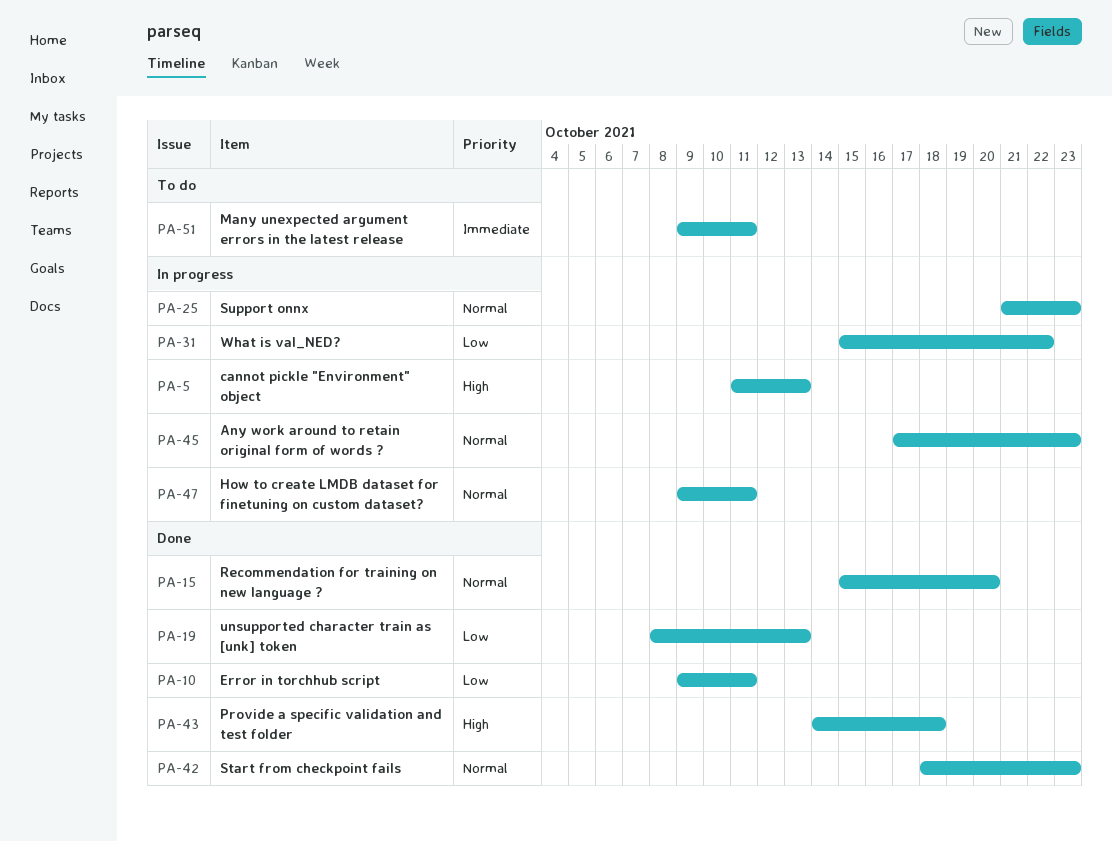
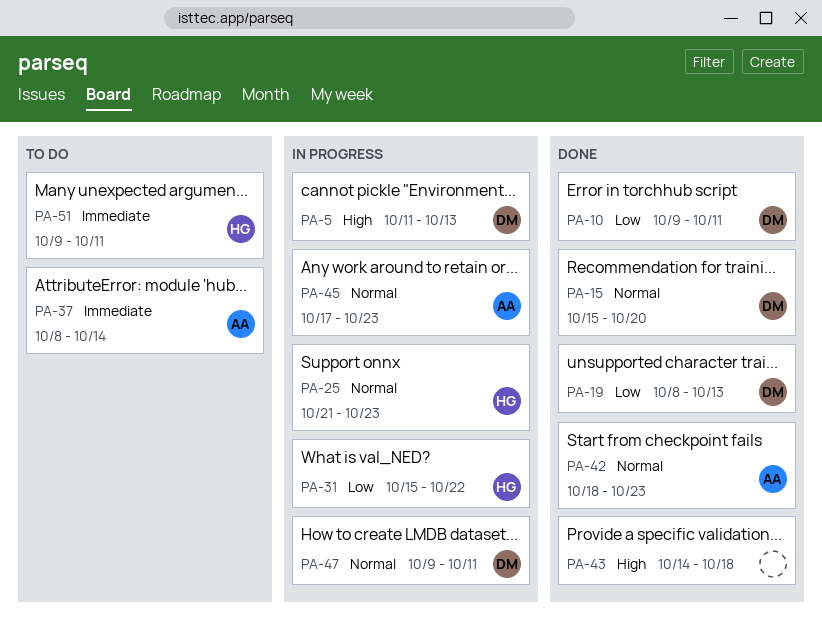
PA-37: none -> present

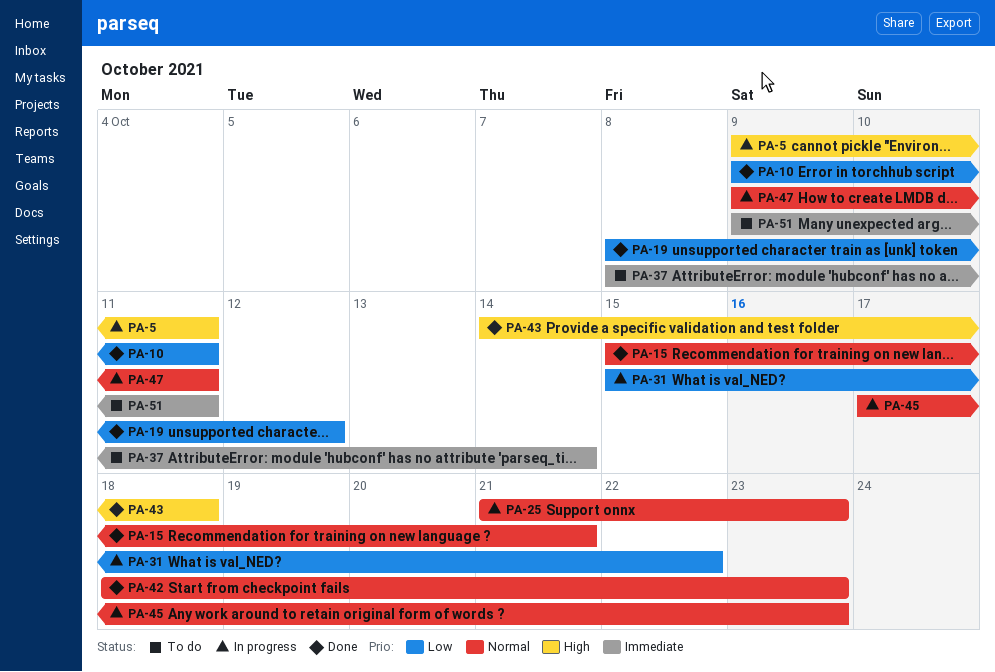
PA-5, start: Oct 11 -> Oct 9
PA-5, due: Oct 13 -> Oct 11
PA-15, due: Oct 20 -> Oct 21
PA-19, due: Oct 13 -> Oct 12

